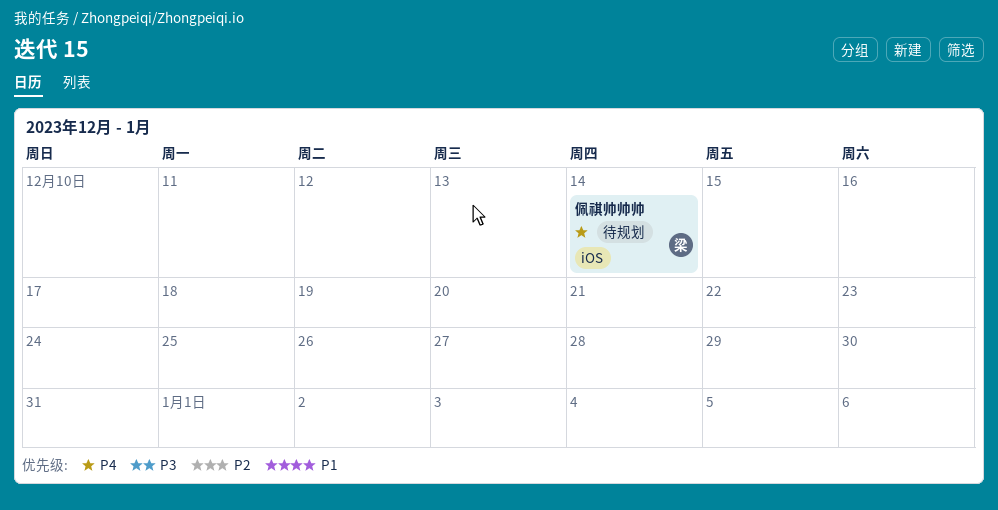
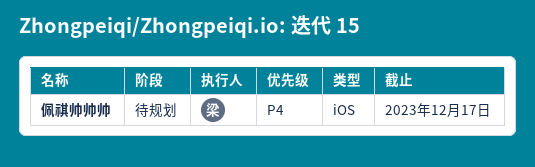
佩祺帅帅帅, due: Dec 14 -> Dec 17

